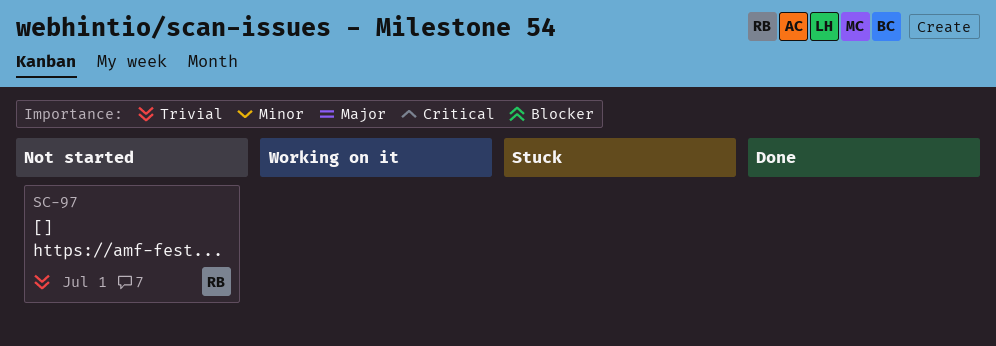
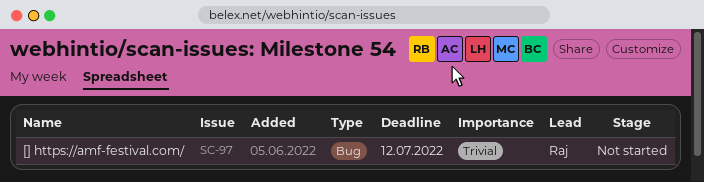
SC-97, due: Jul 1 -> Jul 12

